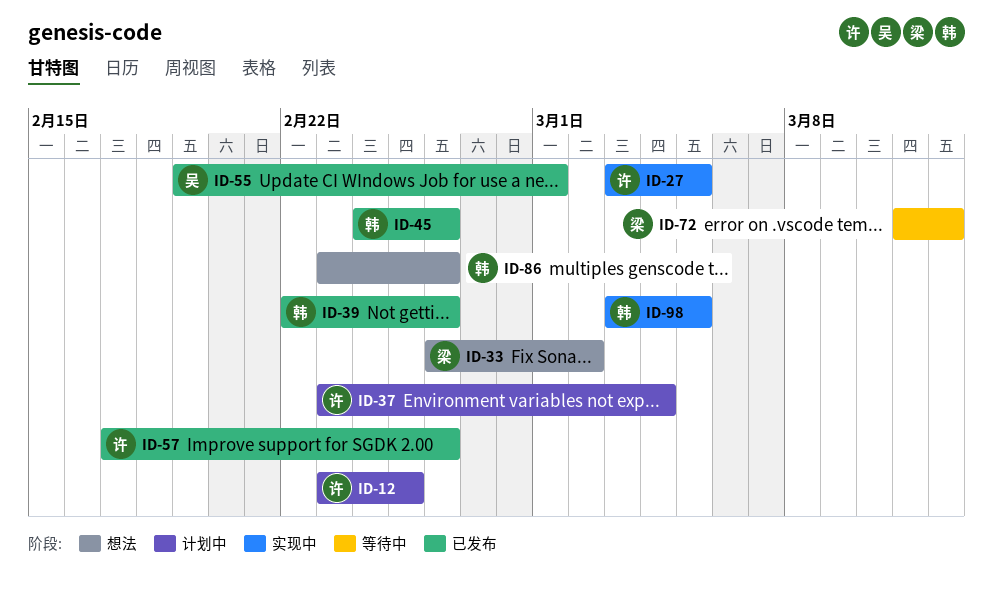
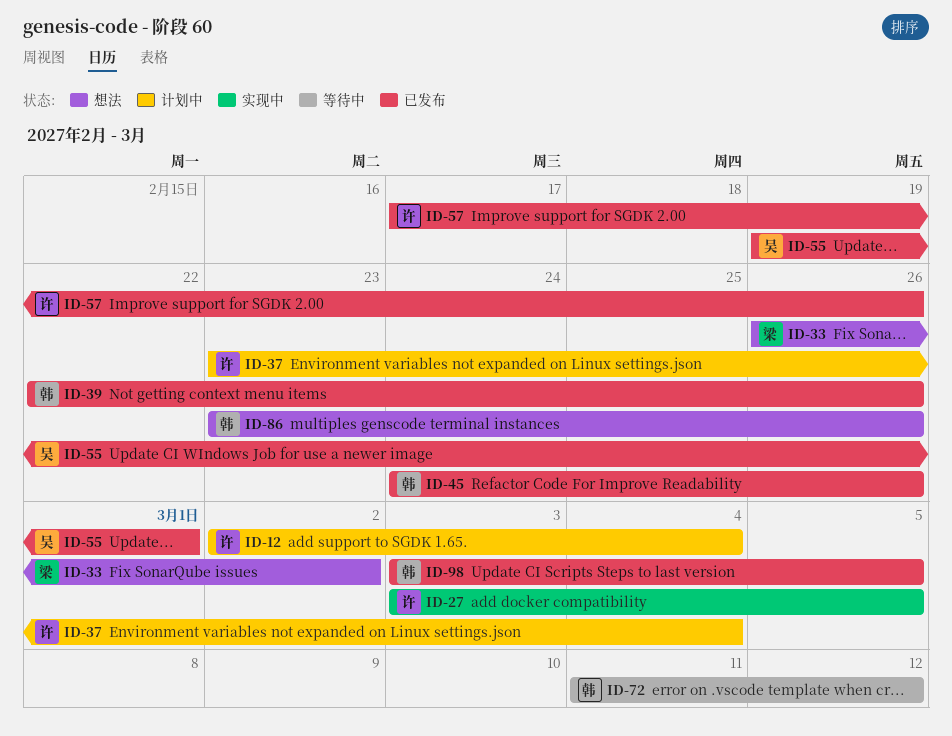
ID-12, start: Feb 23 -> Mar 2
ID-12, due: Feb 25 -> Mar 4
ID-72, owner: 梁 -> 韩
ID-98, status: 实现中 -> 已发布

